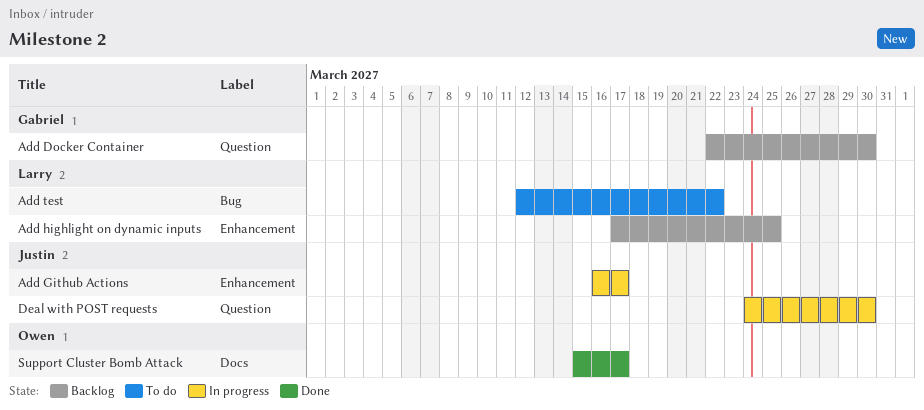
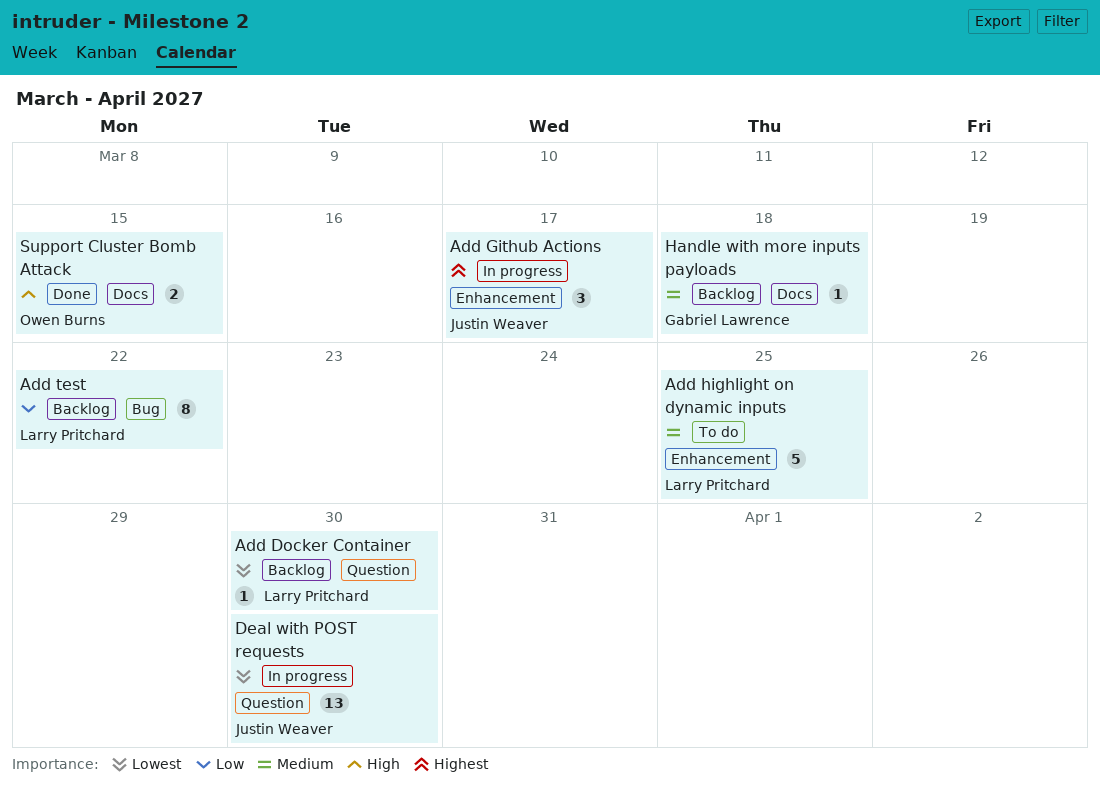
Add Docker Container, owner: Gabriel Lawrence -> Larry Pritchard
Add highlight on dynamic inputs, status: Backlog -> To do
Add test, status: To do -> Backlog
Handle with more inputs payloads: none -> present
Support Cluster Bomb Attack, due: Mar 17 -> Mar 15

